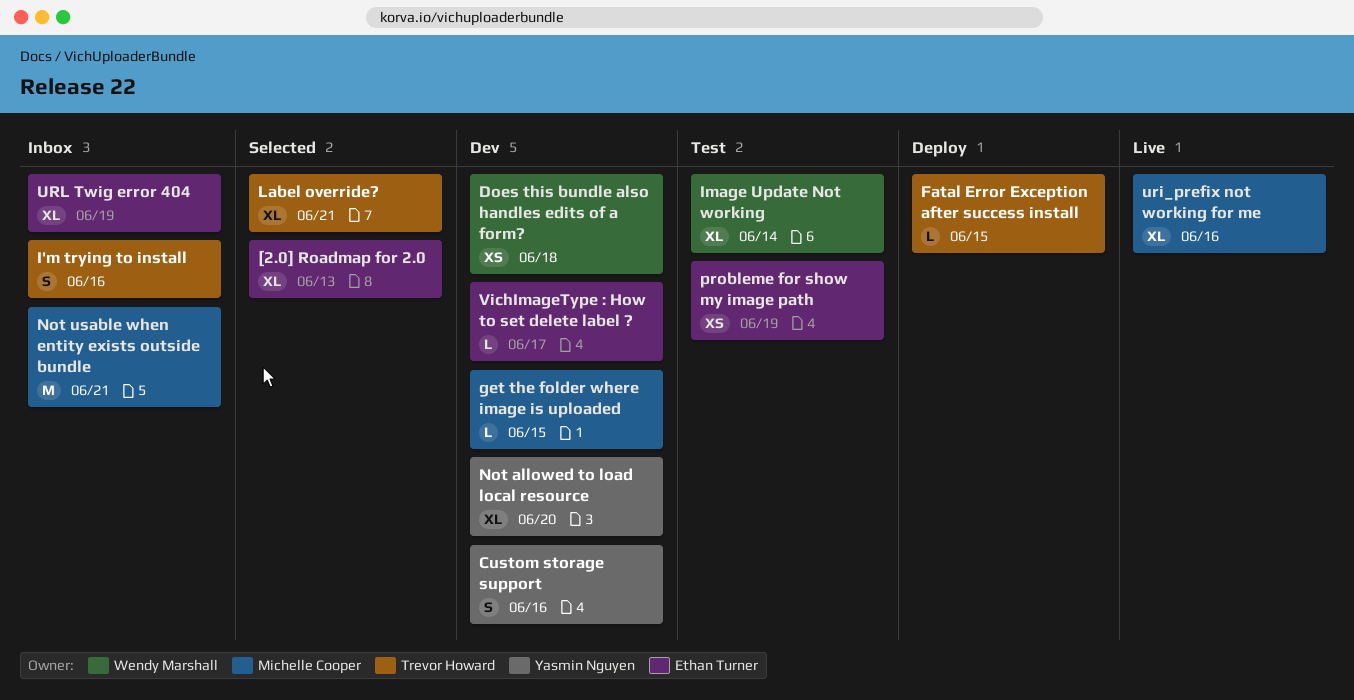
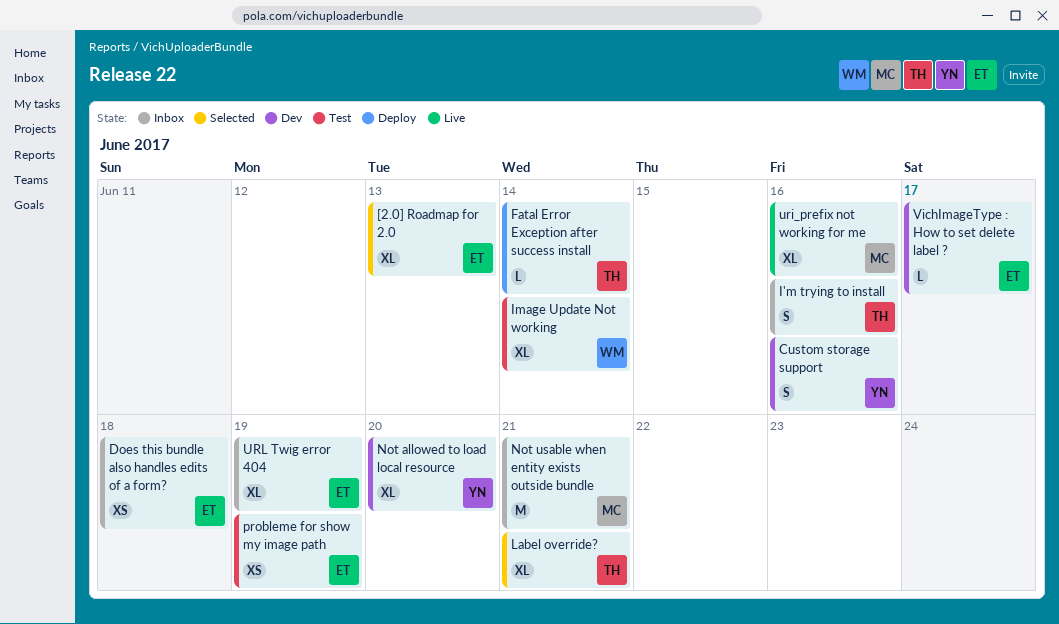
Does this bundle also handles edits of a form?, status: Dev -> Inbox
Does this bundle also handles edits of a form?, owner: Wendy Marshall -> Ethan Turner
Fatal Error Exception after success install, due: Jun 15 -> Jun 14
get the folder where image is uploaded: present -> none

